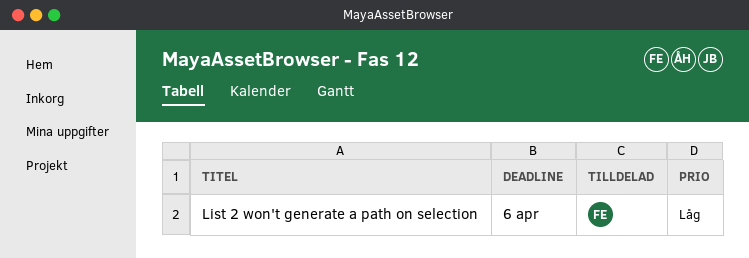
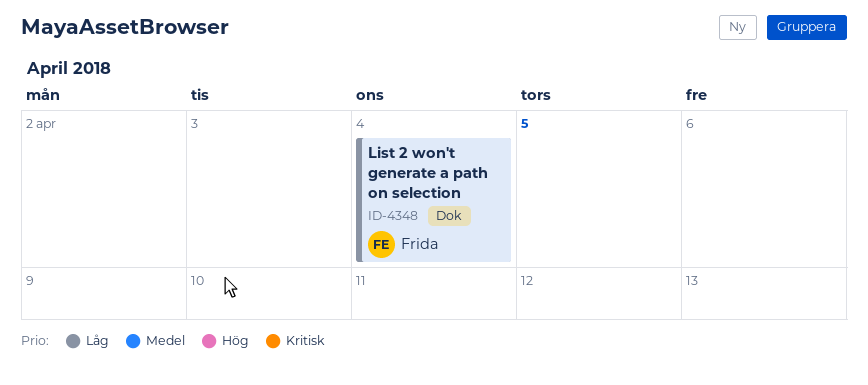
List 2 won't generate a path on selection, due: Apr 6 -> Apr 4

